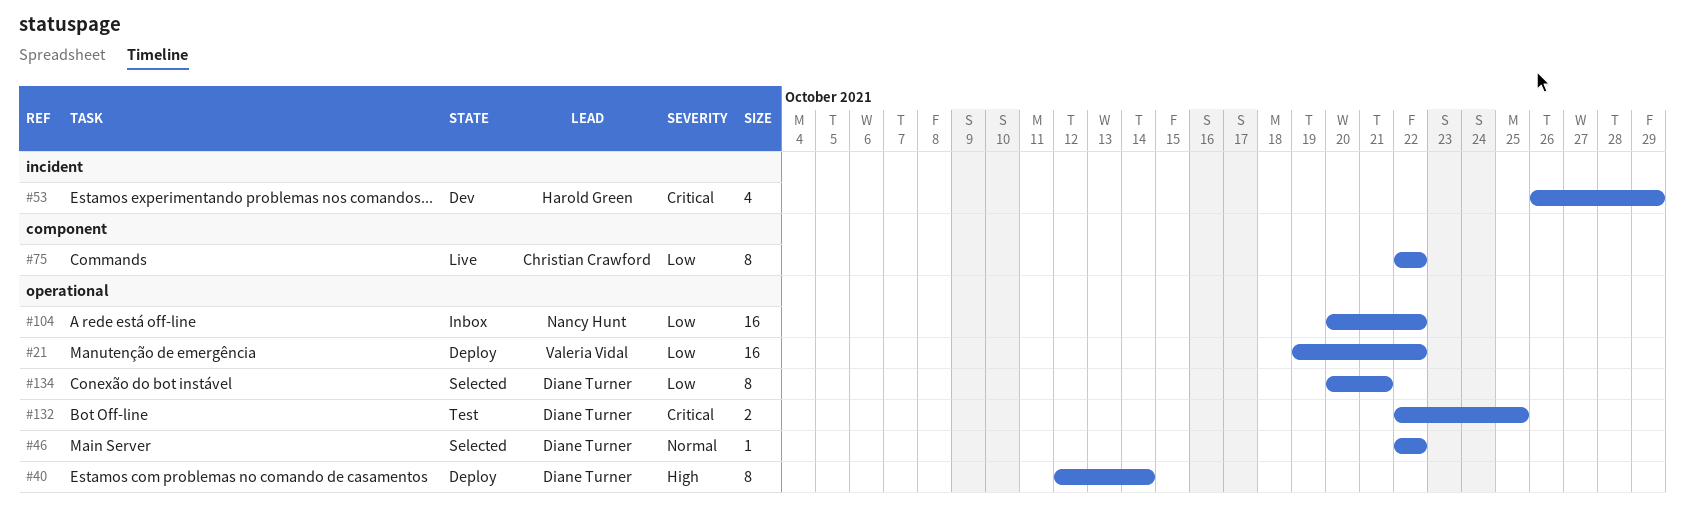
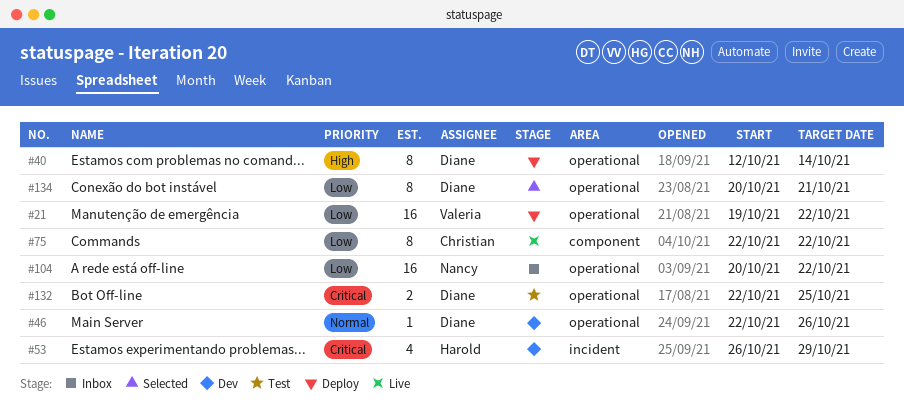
#46, status: Selected -> Dev
#46, due: Oct 22 -> Oct 26

